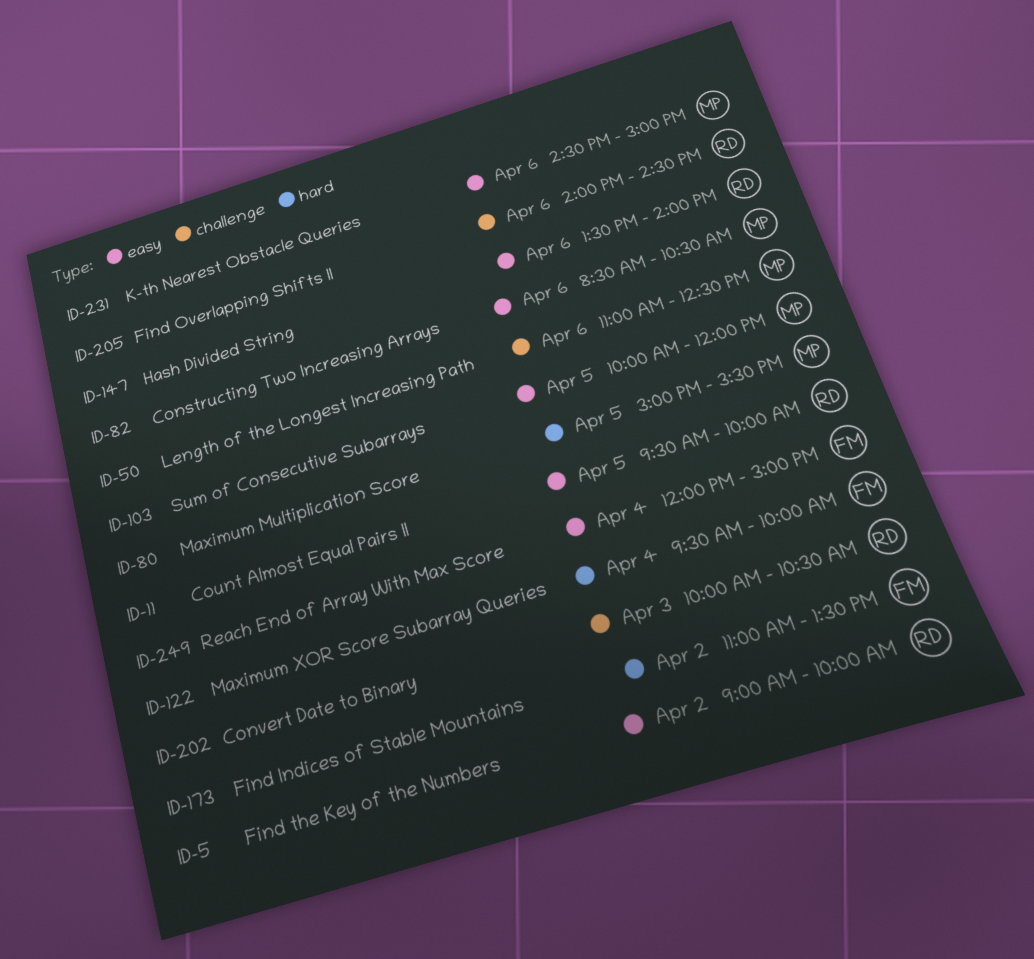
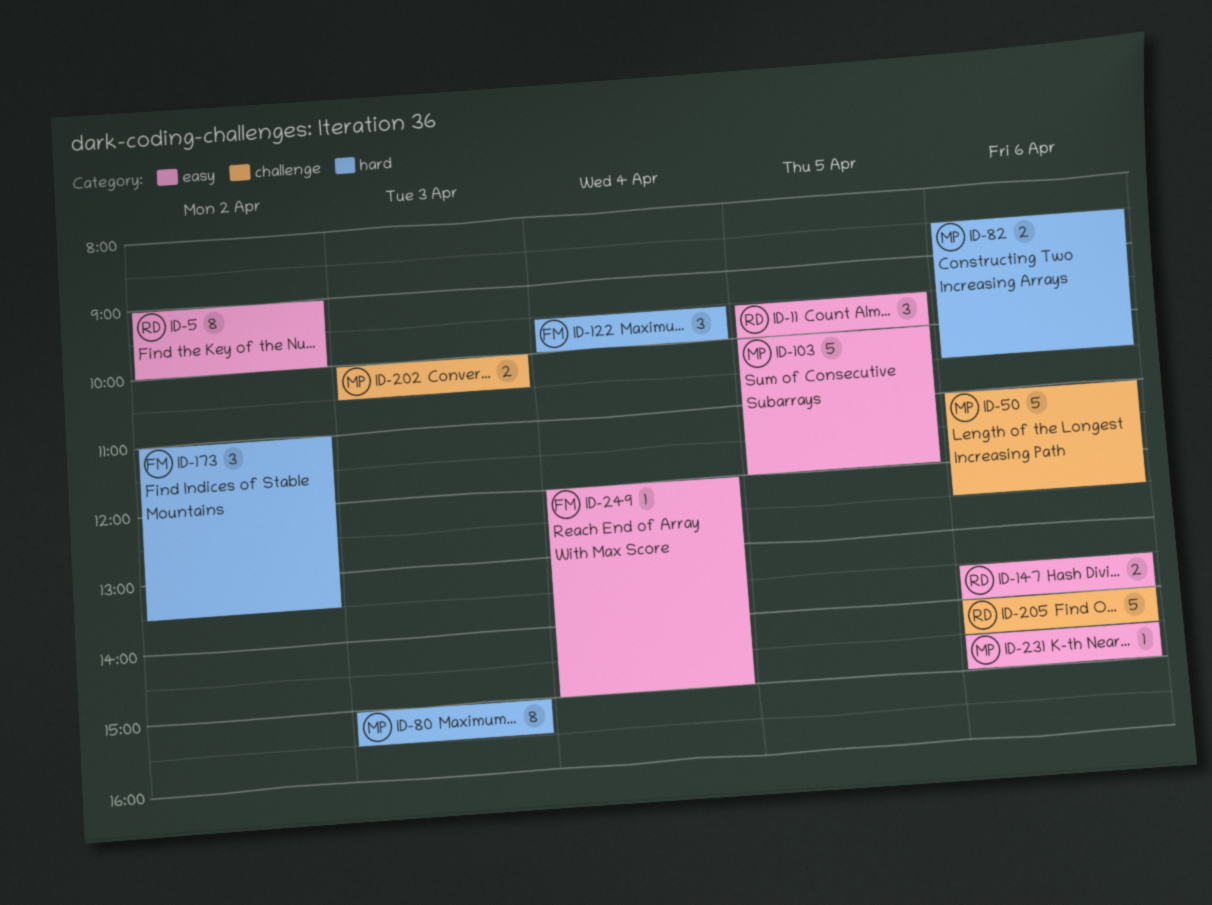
ID-80, day: Apr 5 -> Apr 3
ID-82, label: easy -> hard
ID-202, owner: RD -> MP

